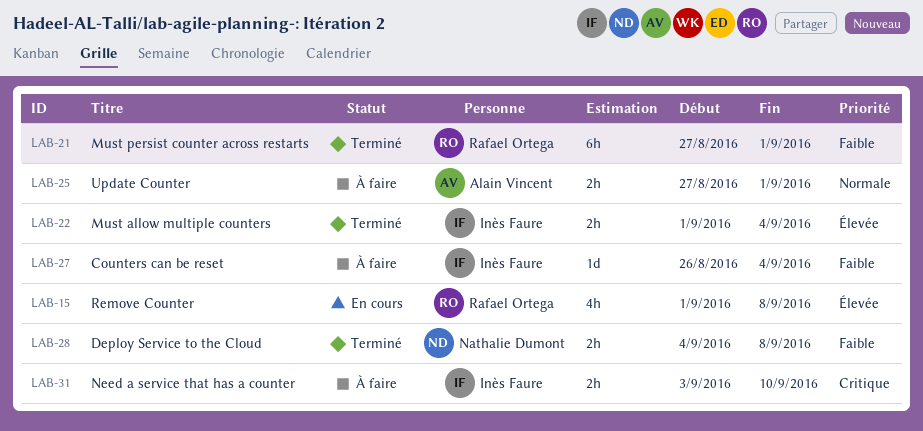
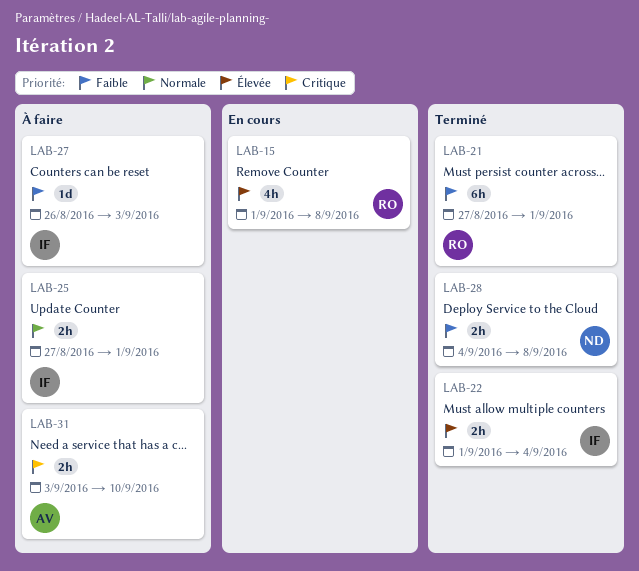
LAB-25, owner: Alain Vincent -> Inès Faure
LAB-27, due: Sep 4 -> Sep 3
LAB-31, owner: Inès Faure -> Alain Vincent

